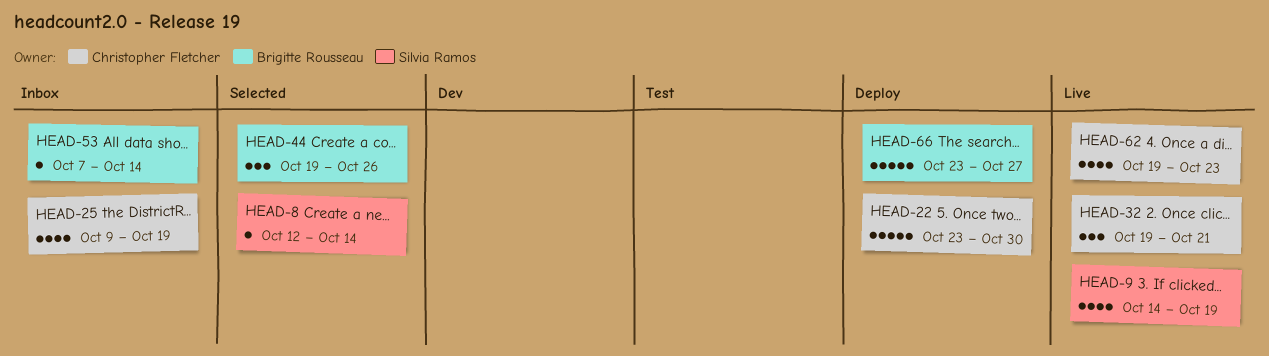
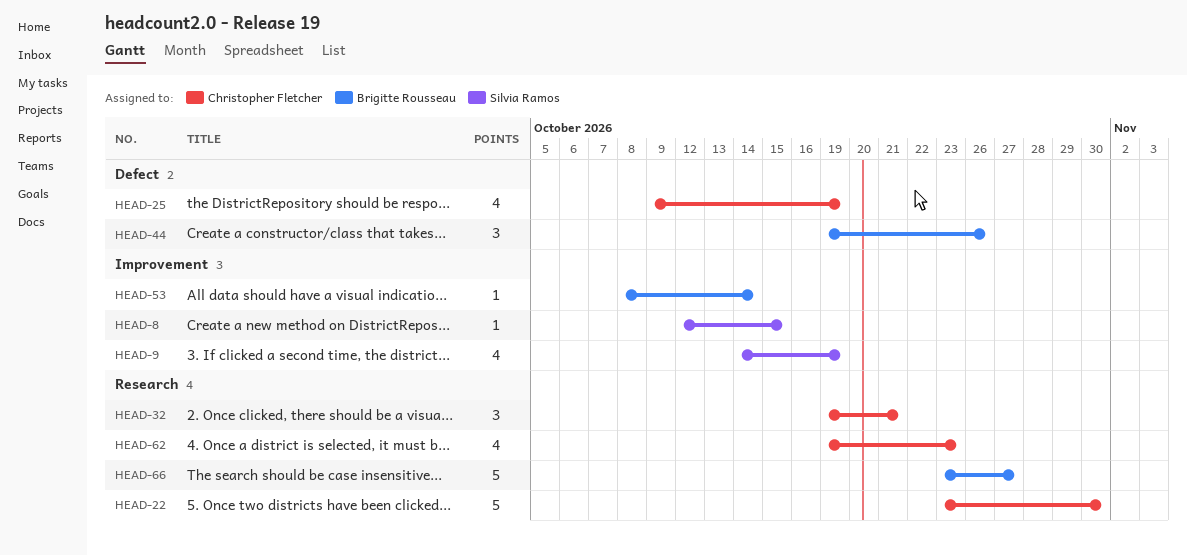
HEAD-8, due: Oct 14 -> Oct 15
HEAD-53, start: Oct 7 -> Oct 8

